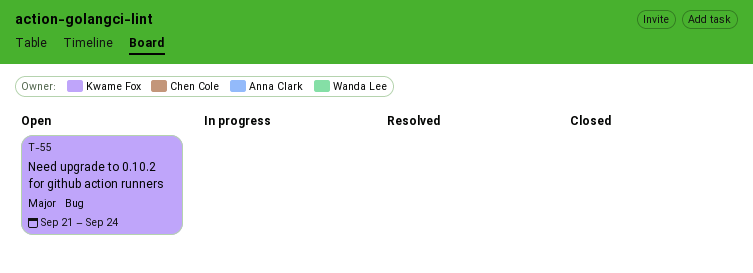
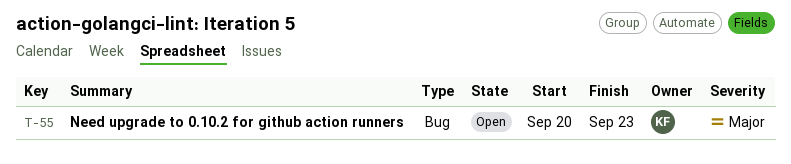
T-55, start: Sep 21 -> Sep 20
T-55, due: Sep 24 -> Sep 23

